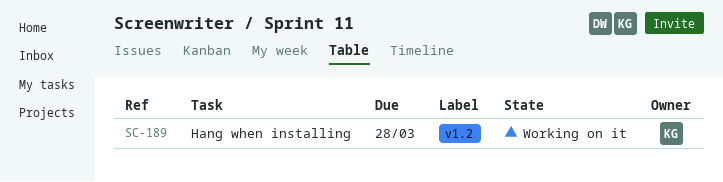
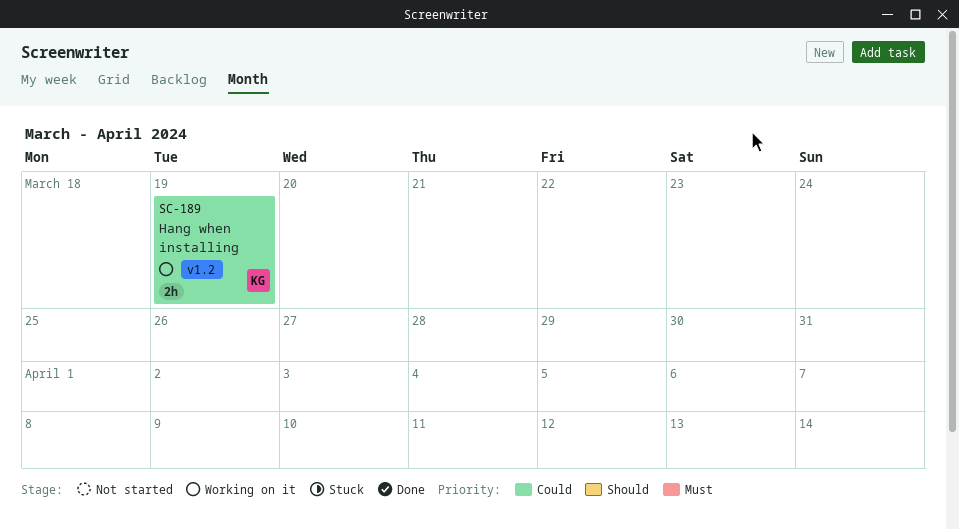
SC-189, due: Mar 28 -> Mar 19

